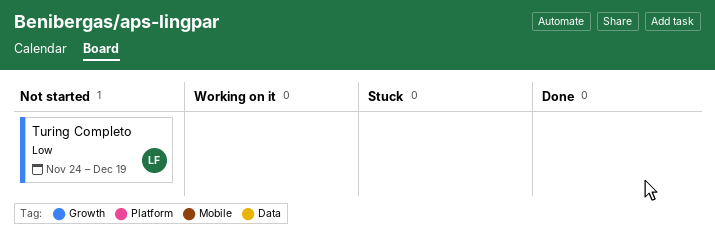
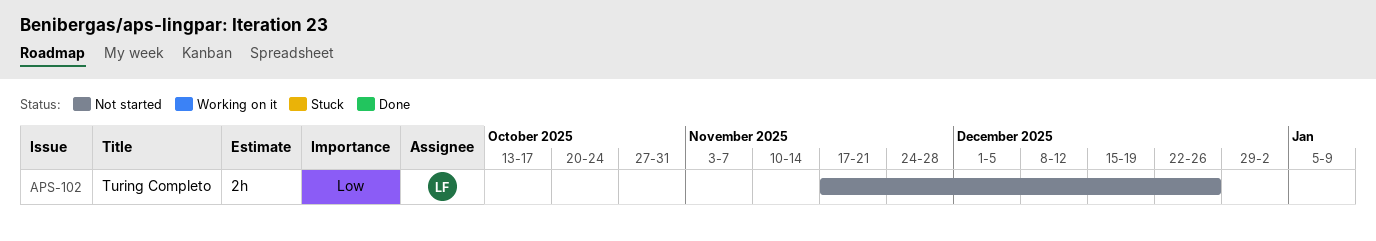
Turing Completo, start: Nov 24 -> Nov 17
Turing Completo, due: Dec 19 -> Dec 26

